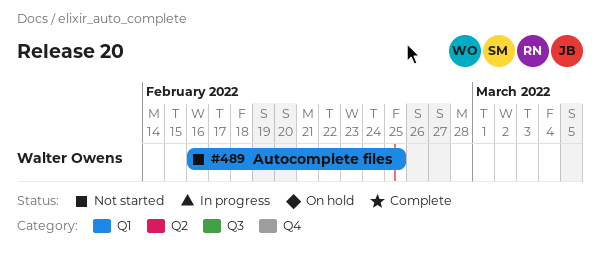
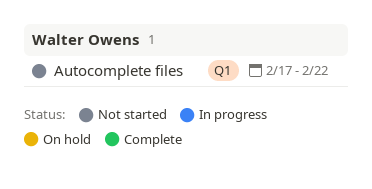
Autocomplete files, start: Feb 16 -> Feb 17
Autocomplete files, due: Feb 25 -> Feb 22

